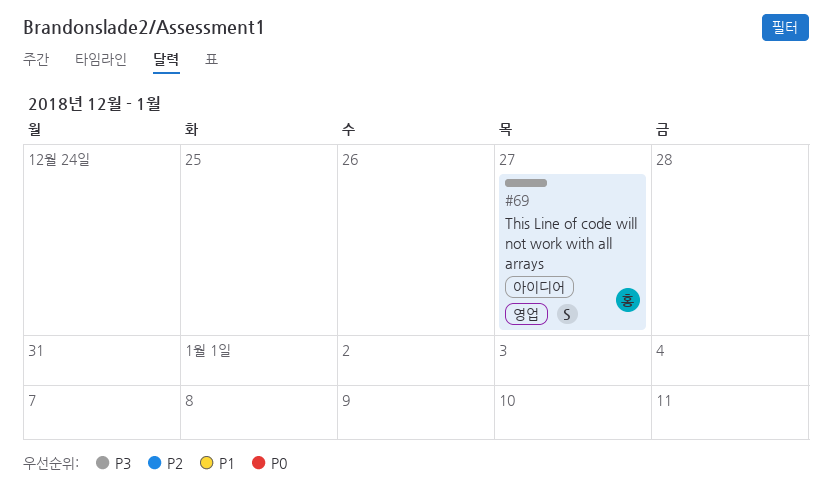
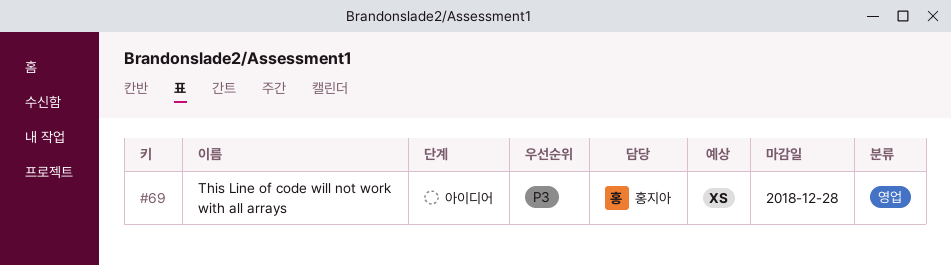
#69, estimate: S -> XS
#69, due: Dec 27 -> Dec 28

